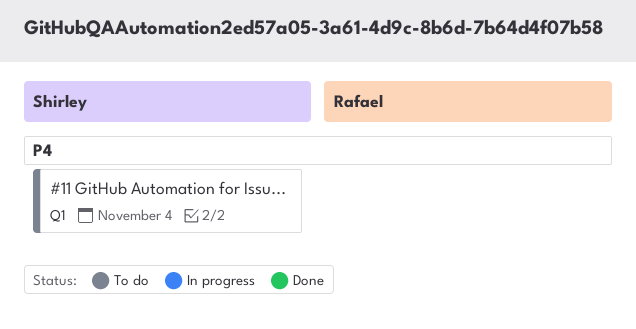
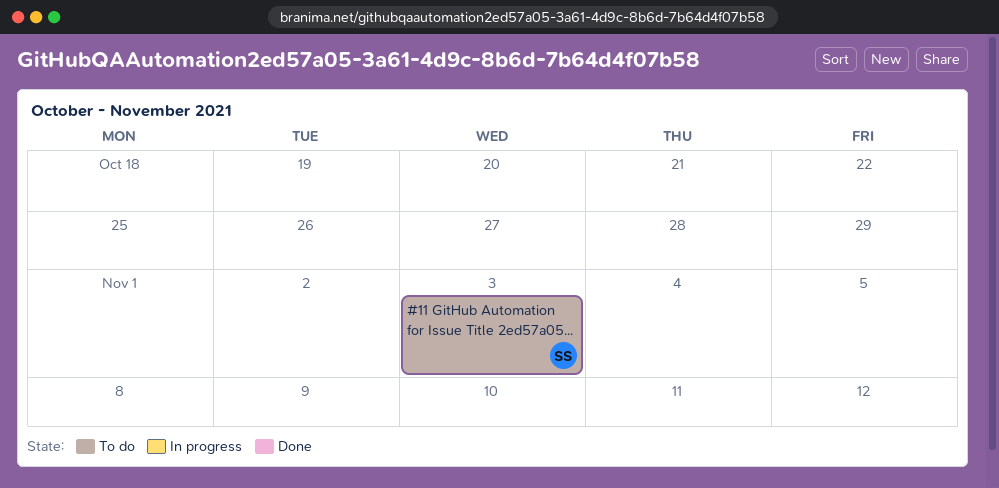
#11, due: Nov 4 -> Nov 3

